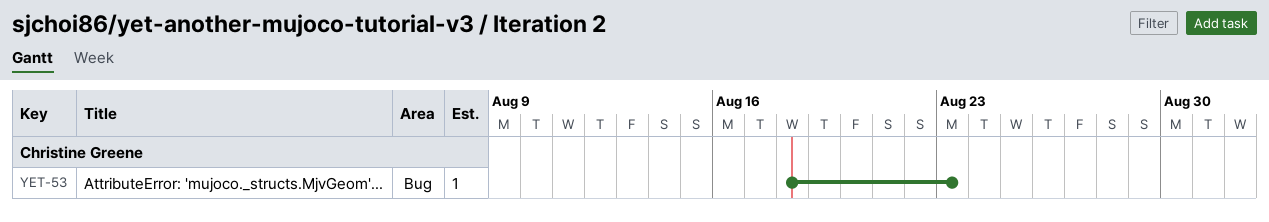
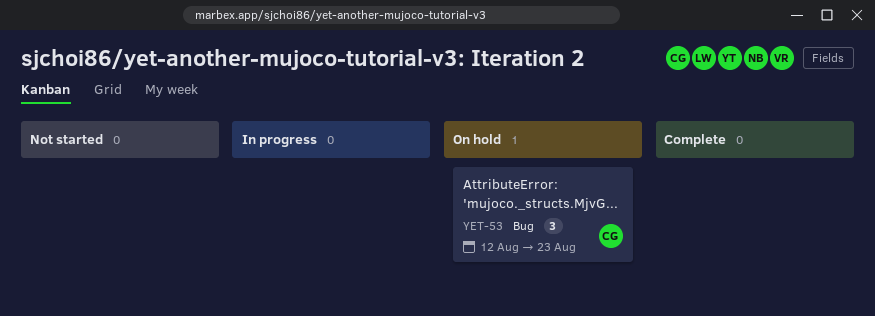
YET-53, estimate: 1 -> 3
YET-53, start: Aug 18 -> Aug 12

